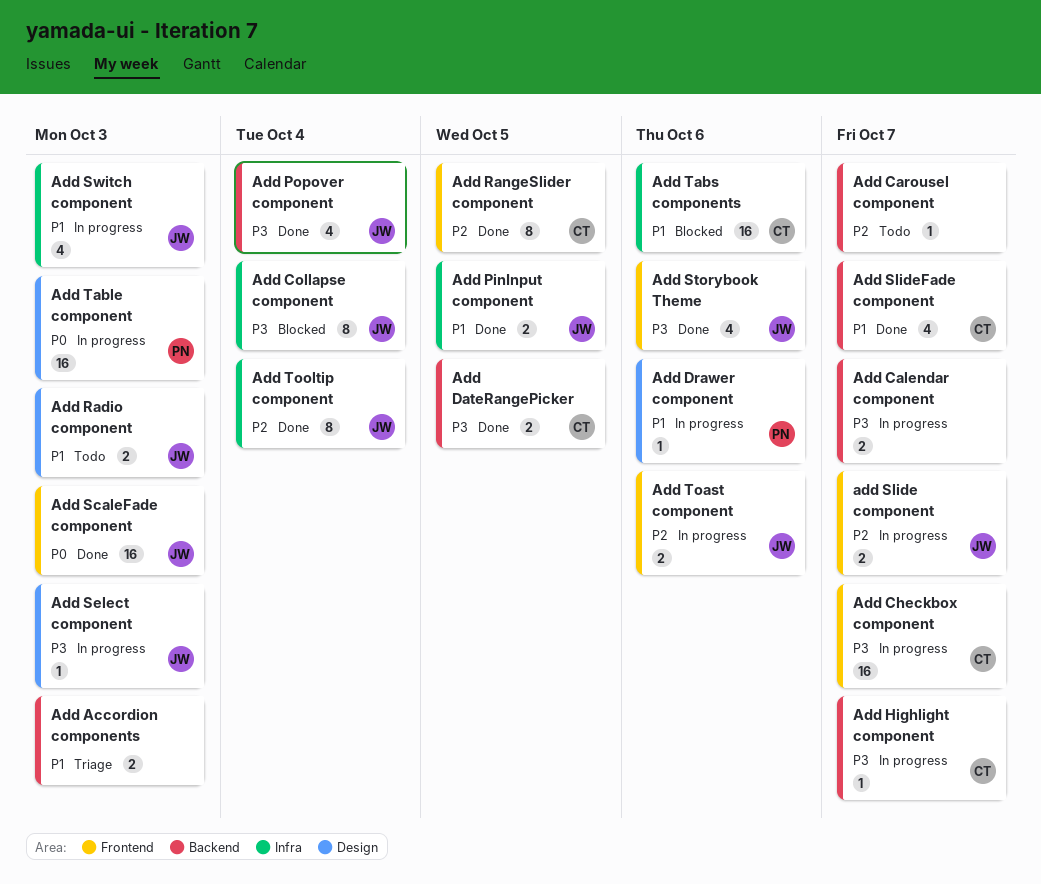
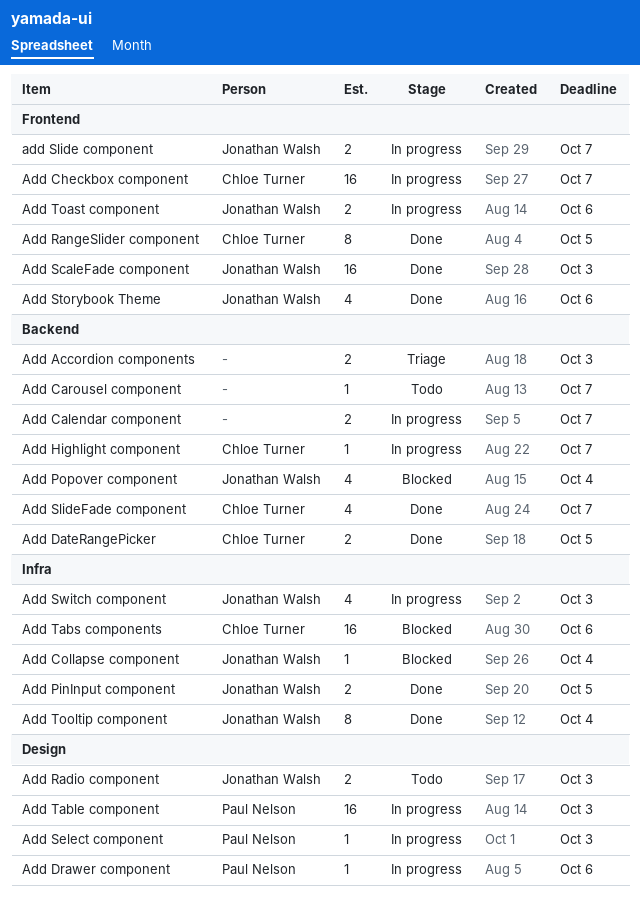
Add Collapse component, estimate: 8 -> 1
Add Popover component, status: Done -> Blocked
Add Select component, owner: Jonathan Walsh -> Paul Nelson

